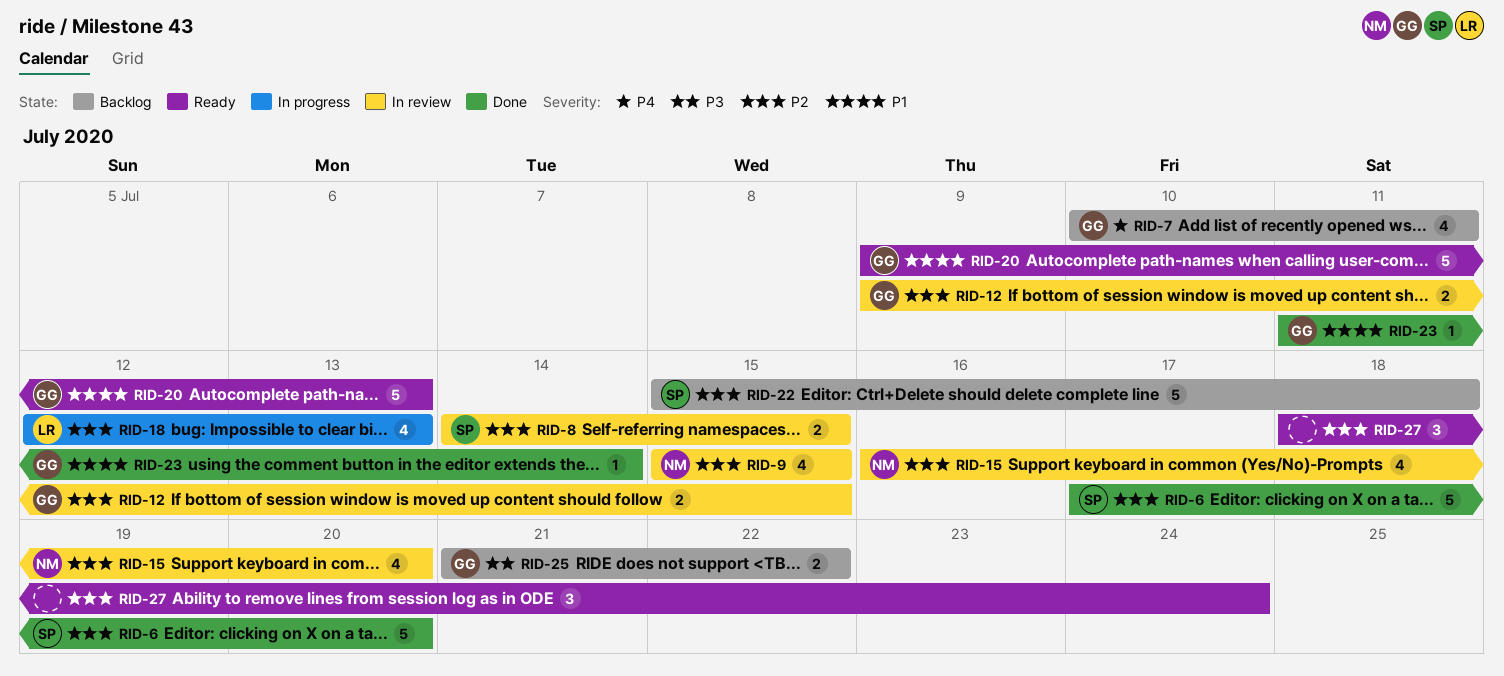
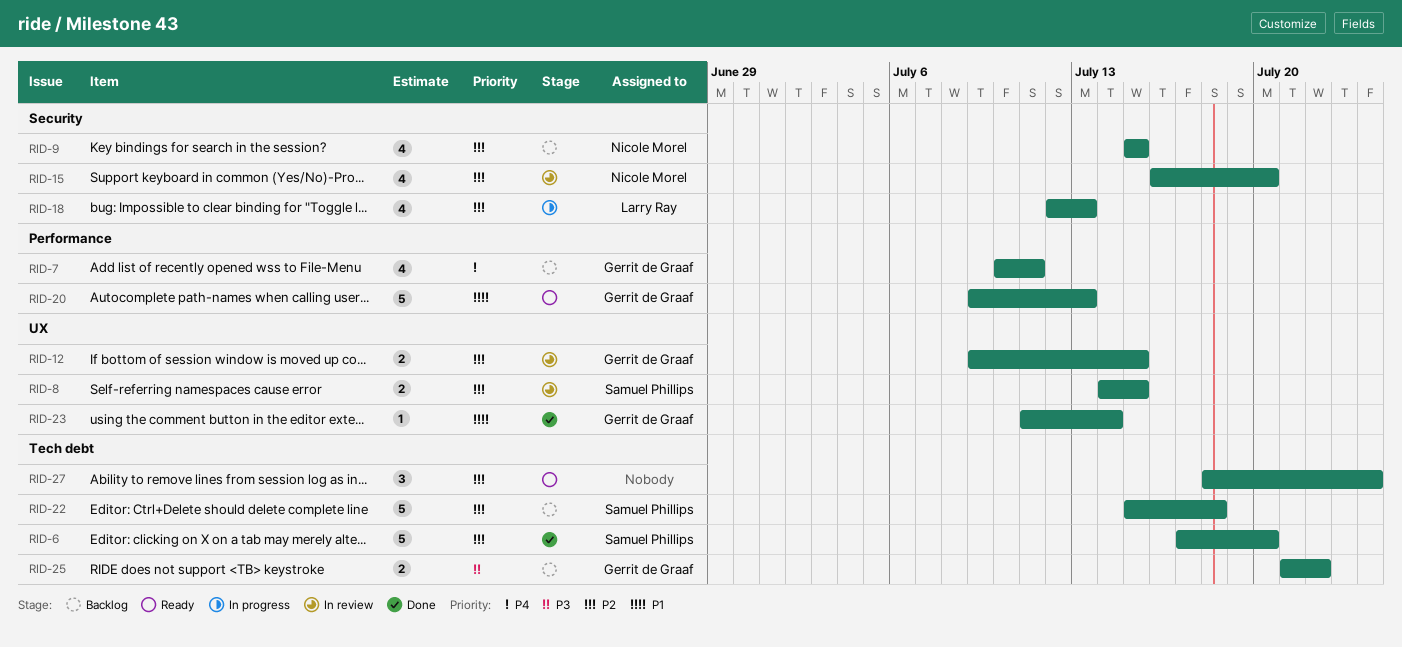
RID-9, status: In review -> Backlog

